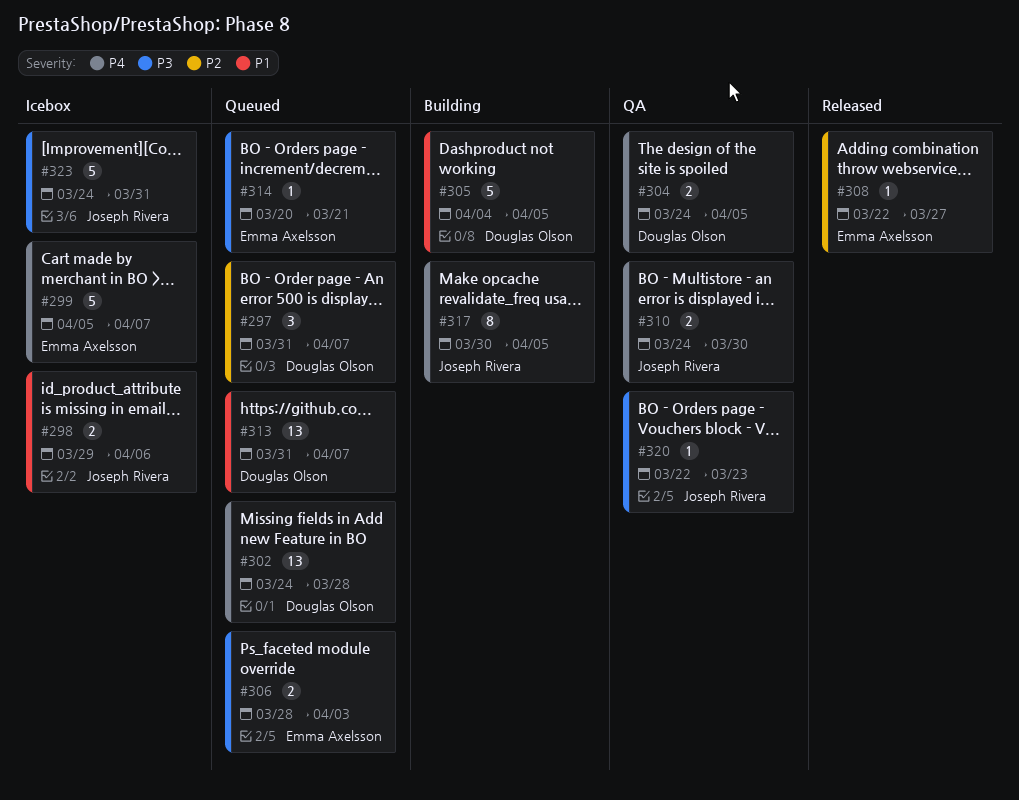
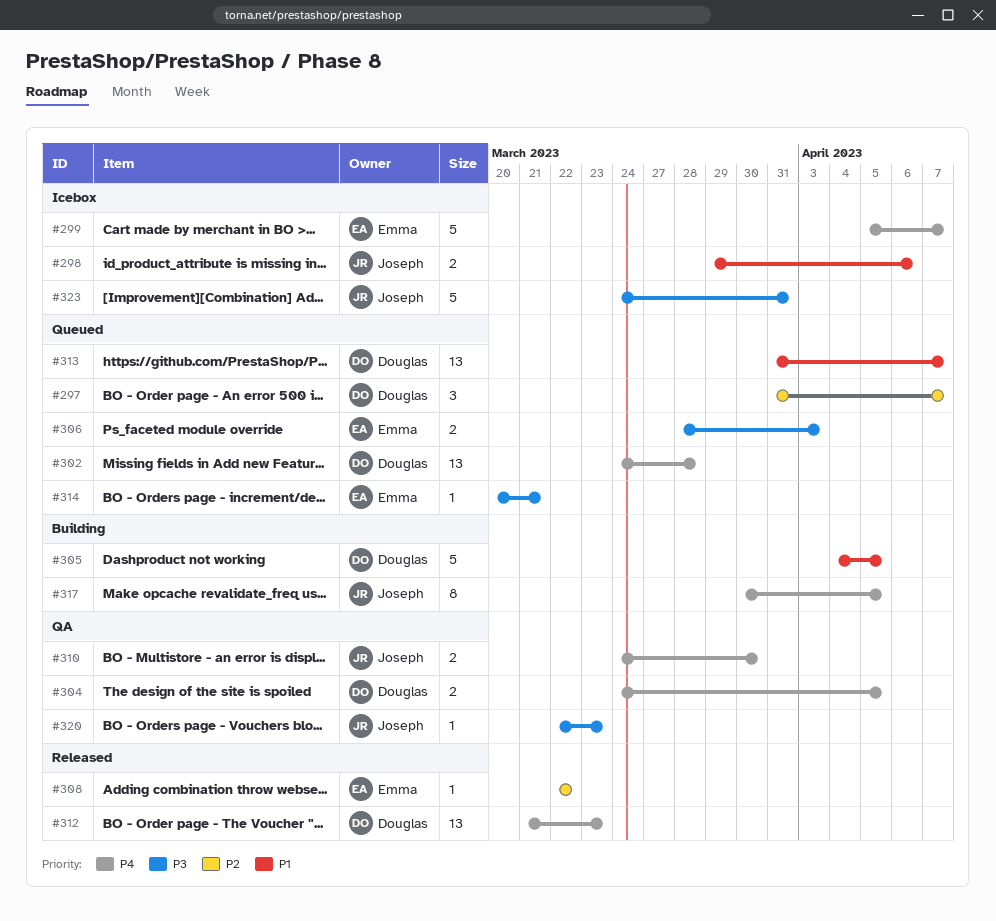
#308, due: Mar 27 -> Mar 22
#312: none -> present

